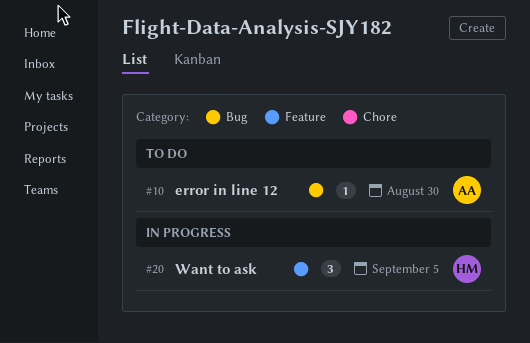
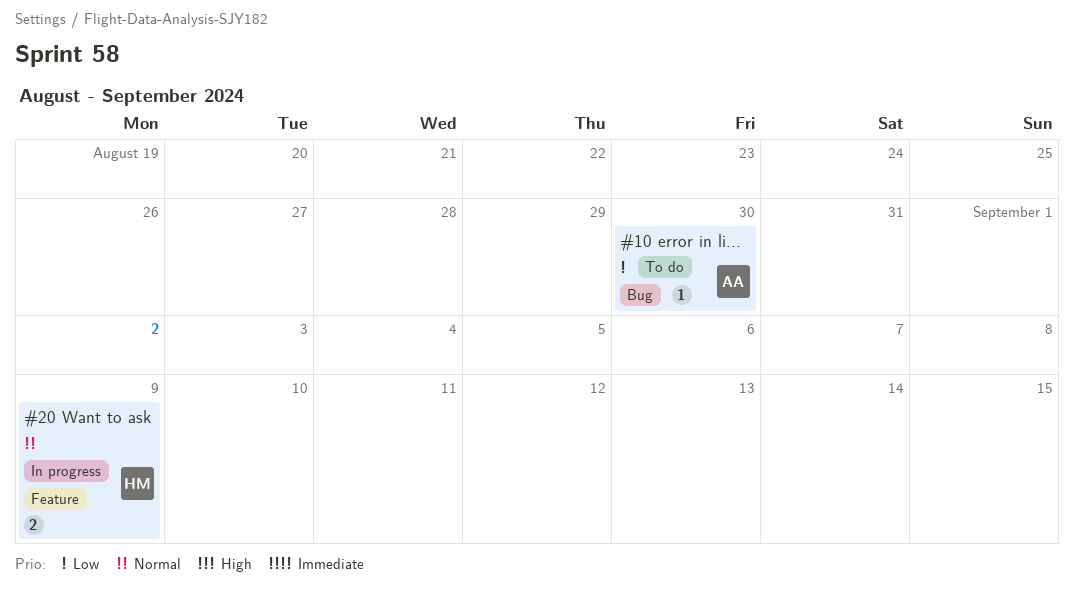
#20, estimate: 3 -> 2
#20, due: Sep 5 -> Sep 9

